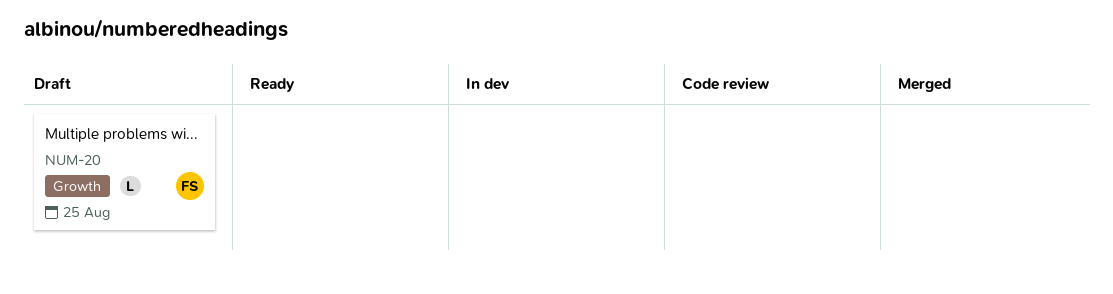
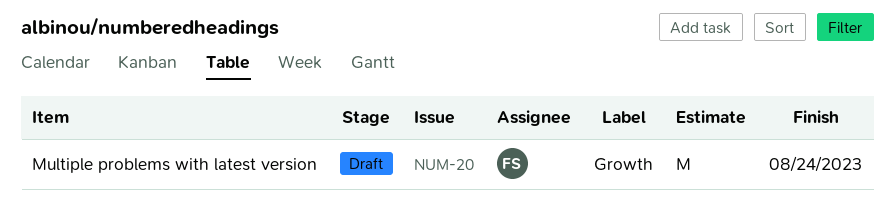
NUM-20, estimate: L -> M
NUM-20, due: Aug 25 -> Aug 24

